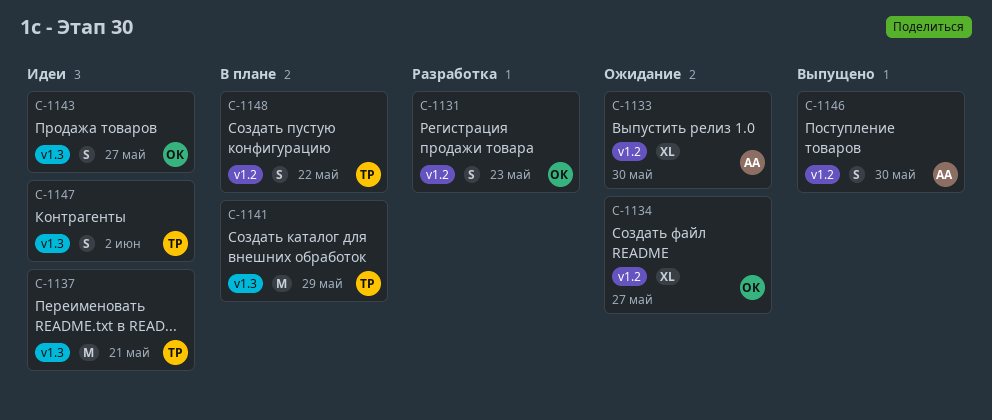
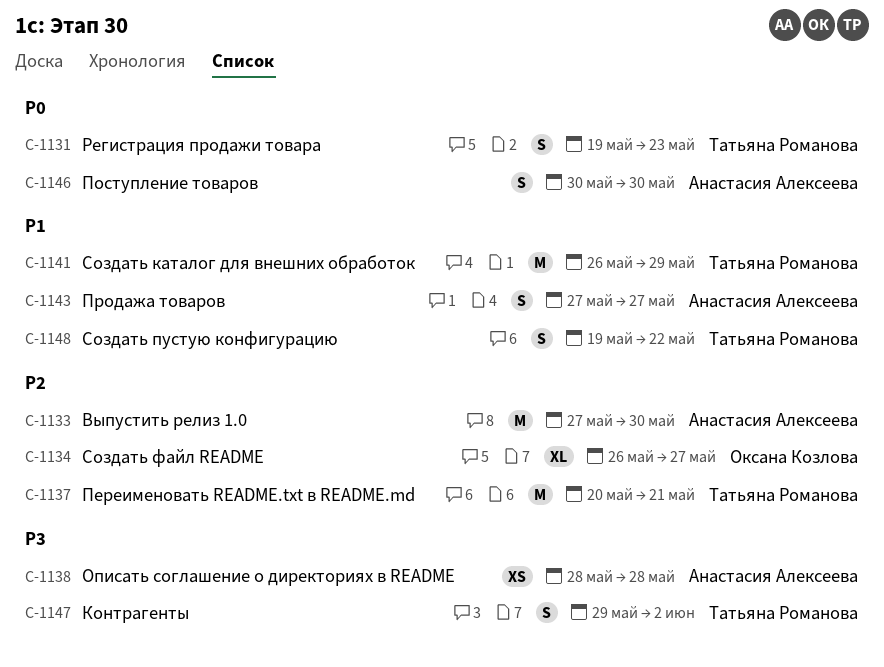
C-1131, owner: Оксана Козлова -> Татьяна Романова
C-1133, estimate: XL -> M
C-1138: none -> present
C-1143, owner: Оксана Козлова -> Анастасия Алексеева

